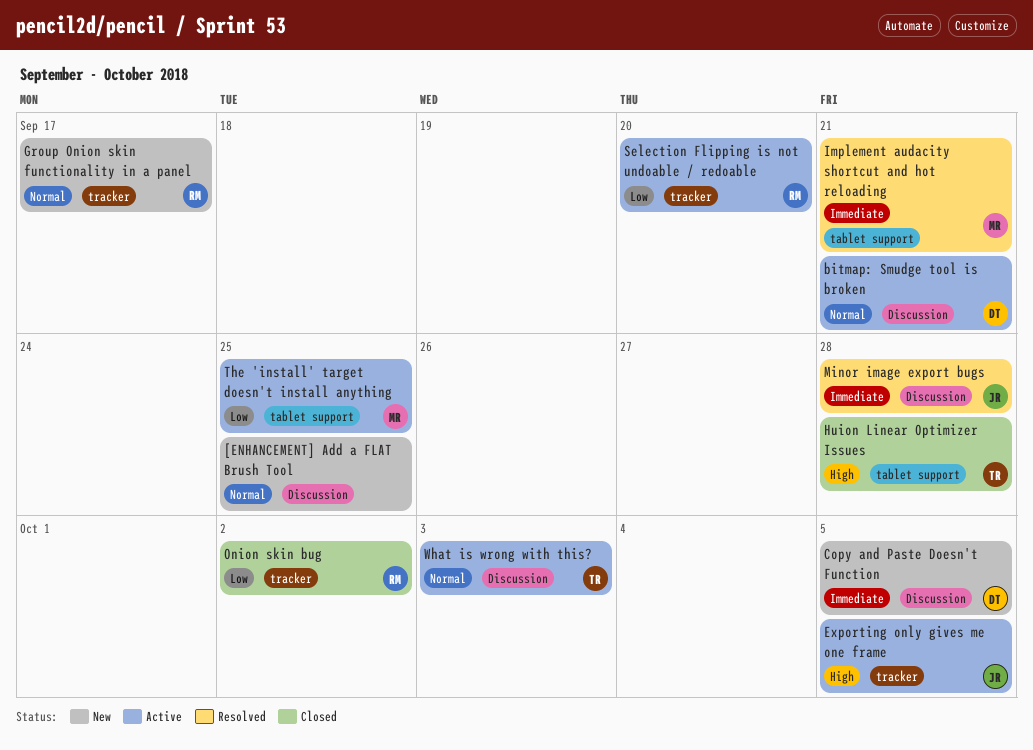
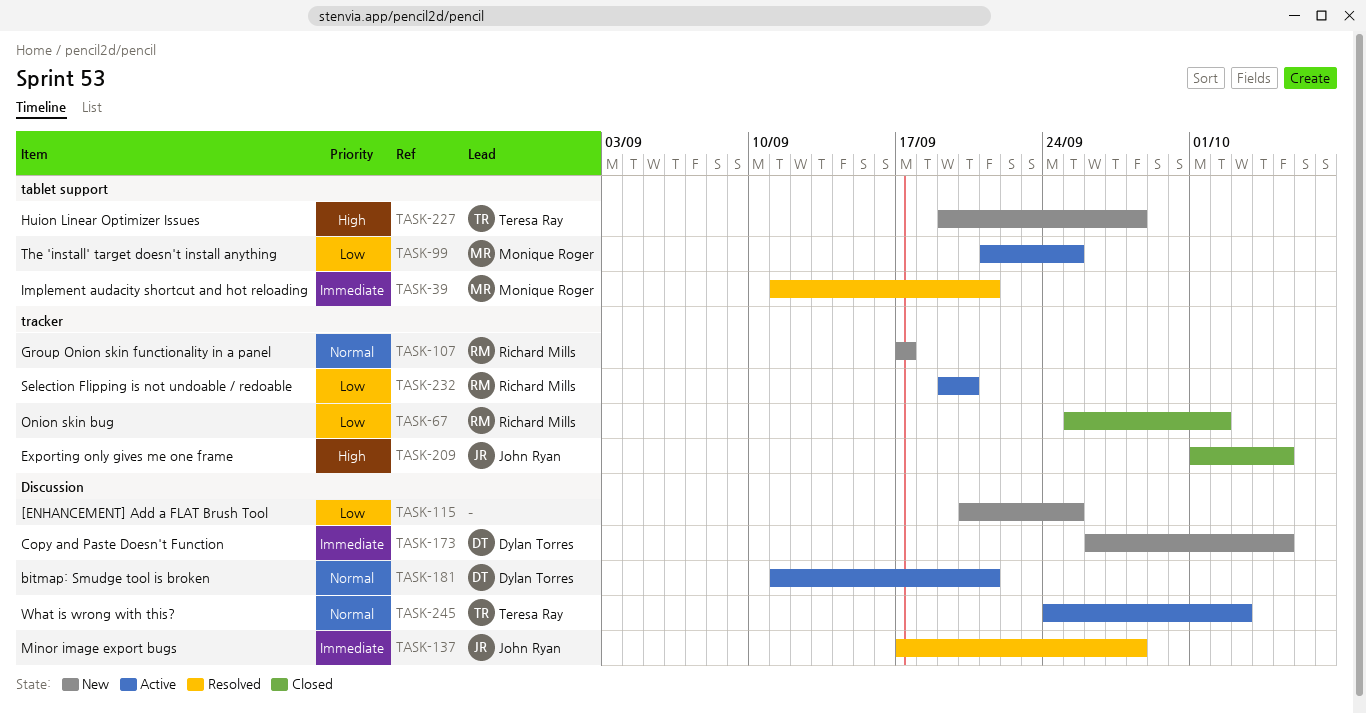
[ENHANCEMENT] Add a FLAT Brush Tool, priority: Normal -> Low
Exporting only gives me one frame, status: Active -> Closed
Huion Linear Optimizer Issues, status: Closed -> New

